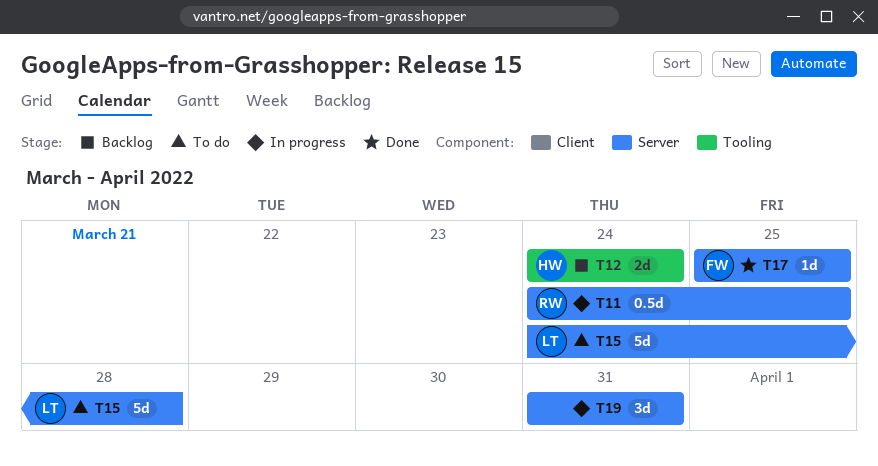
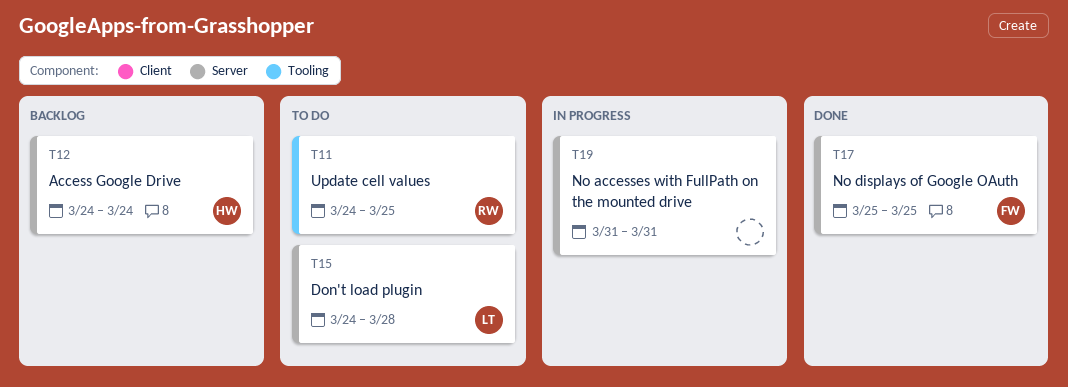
T11, status: In progress -> To do
T11, label: Server -> Tooling
T12, label: Tooling -> Server

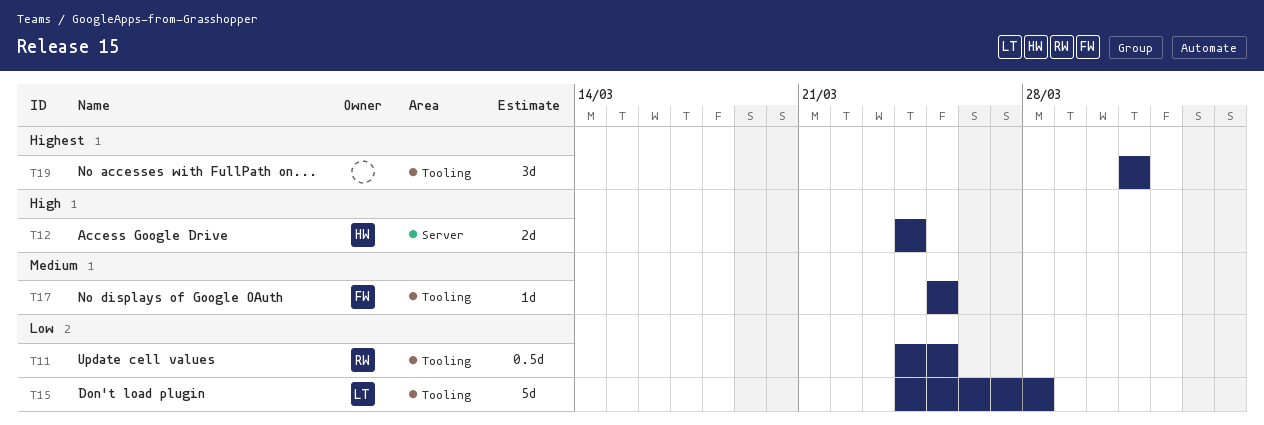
T15, label: Server -> Tooling
T17, label: Server -> Tooling
T19, label: Server -> Tooling

